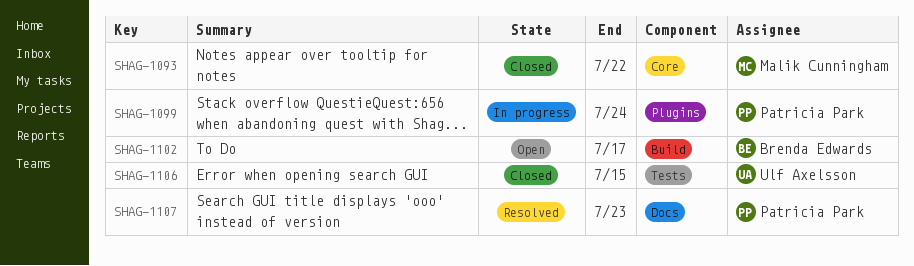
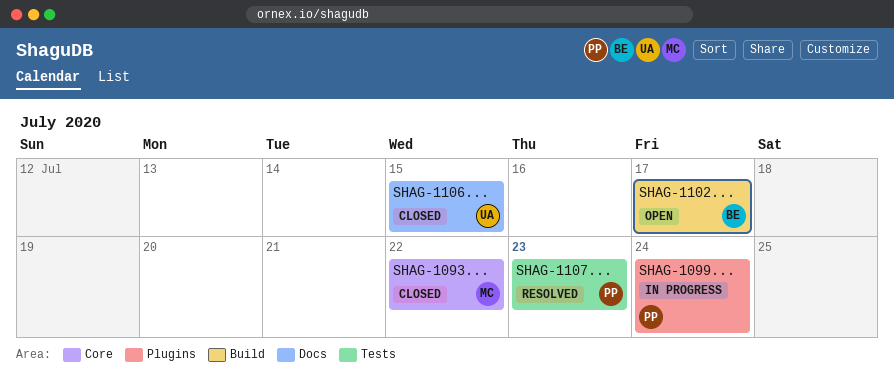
SHAG-1106, label: Tests -> Docs
SHAG-1107, label: Docs -> Tests

